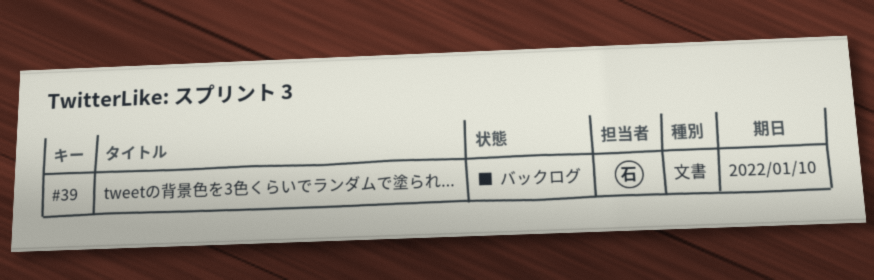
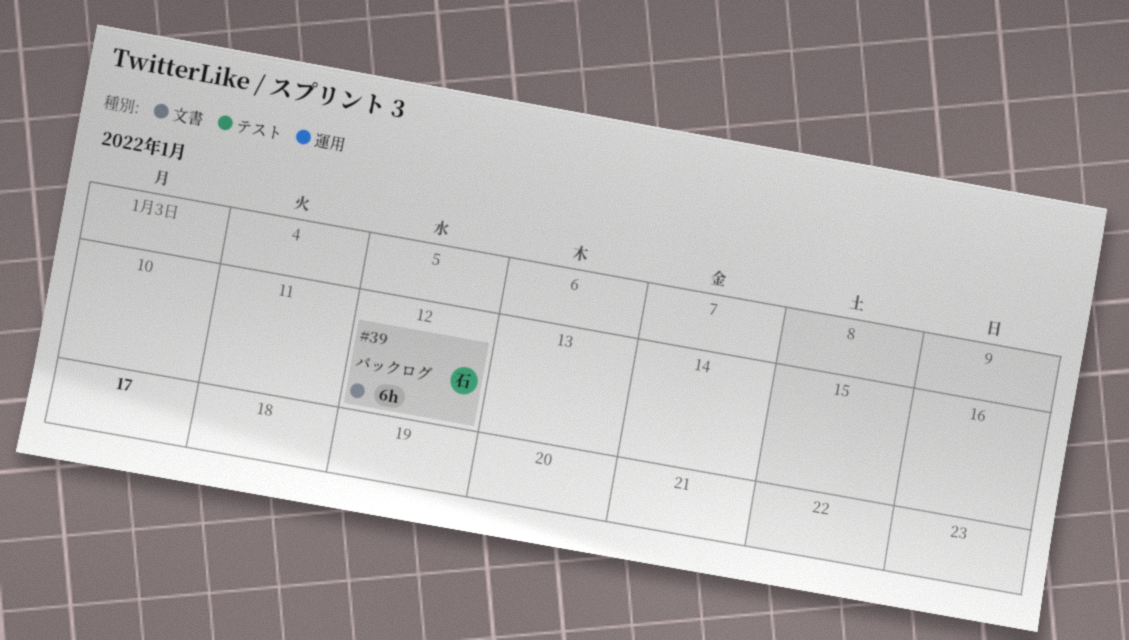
#39, due: Jan 10 -> Jan 12

